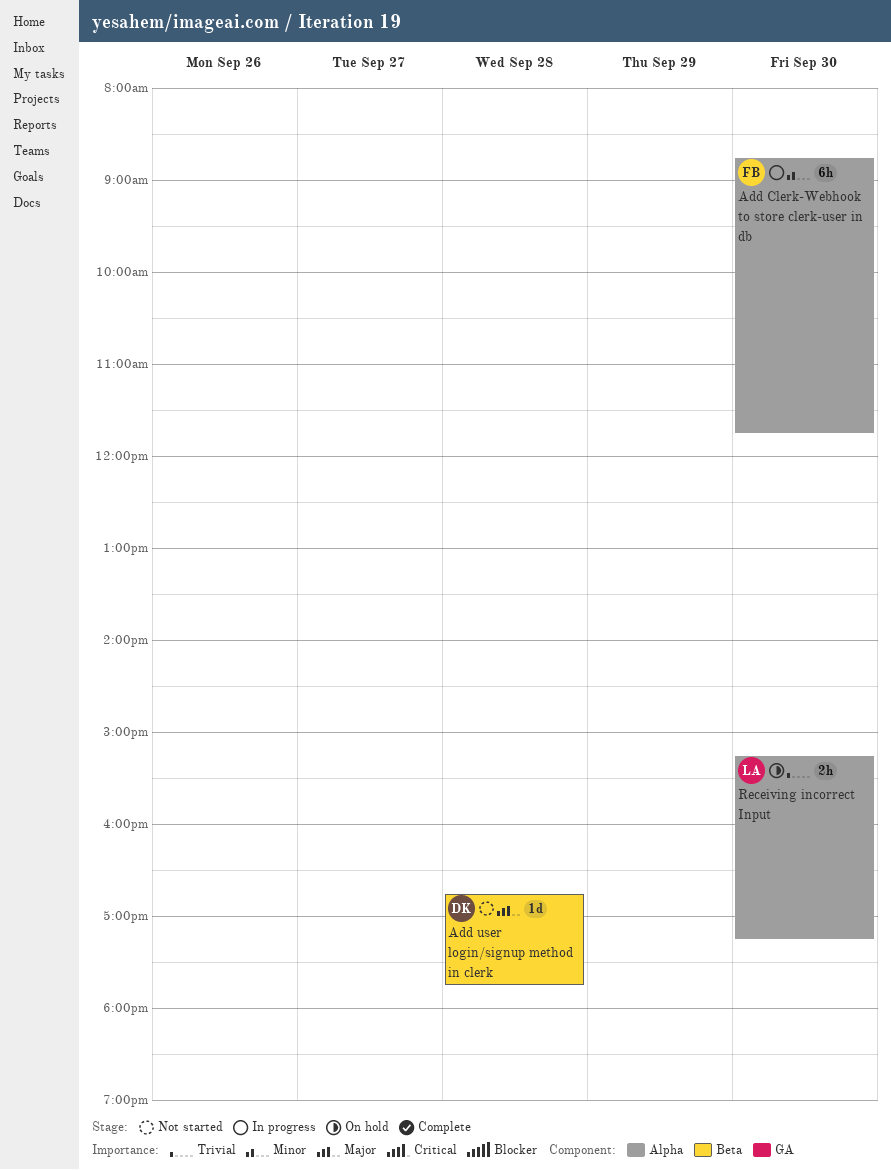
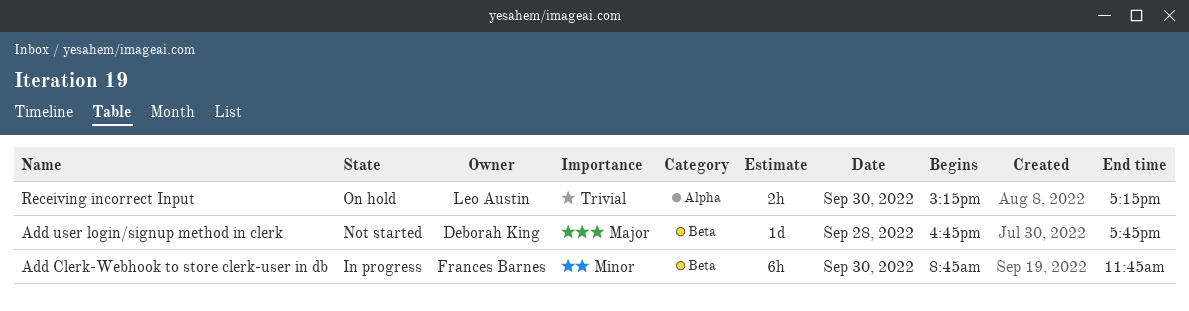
Add Clerk-Webhook to store clerk-user in db, label: Alpha -> Beta

